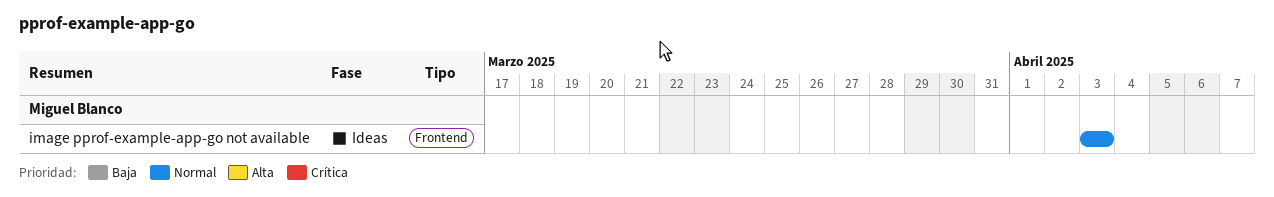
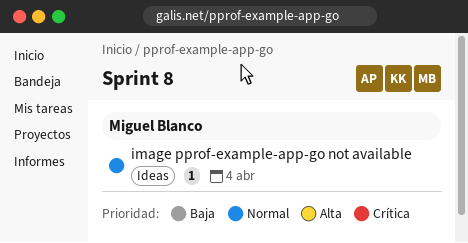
image pprof-example-app-go not available, due: Apr 3 -> Apr 4

